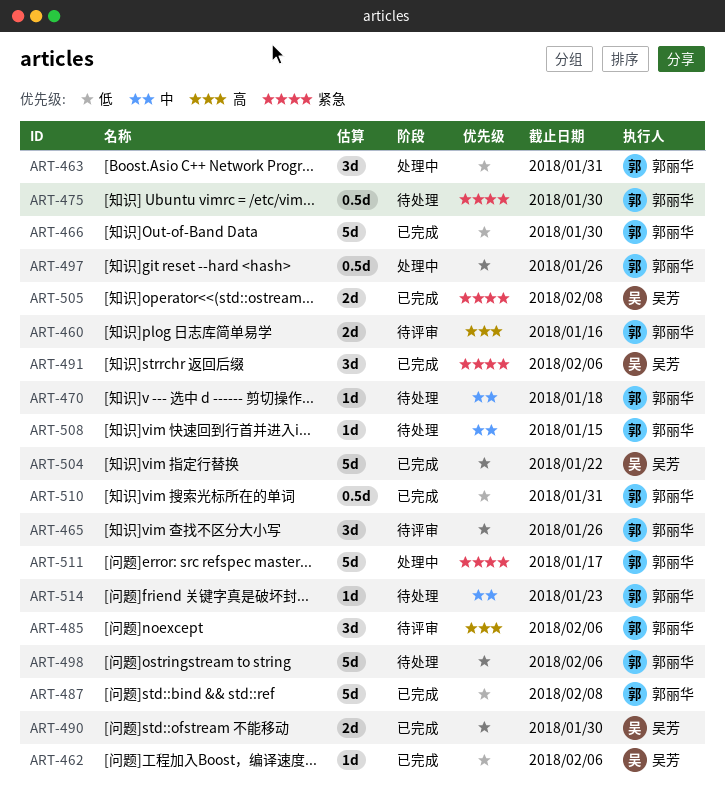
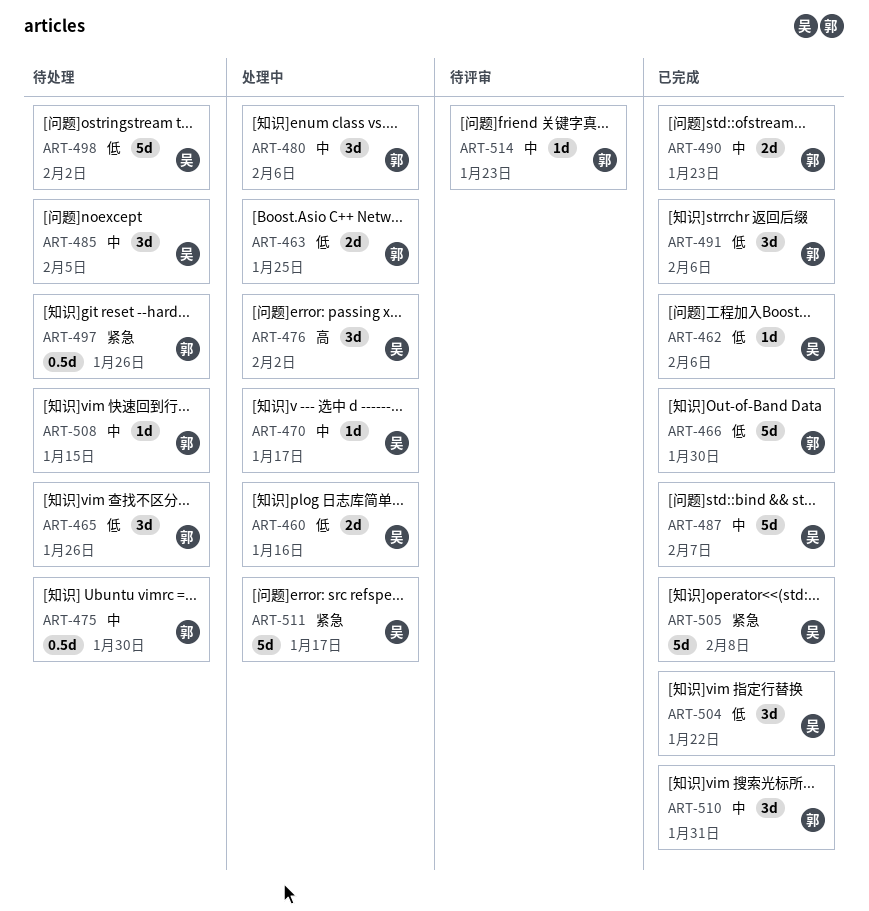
ART-460, status: 待评审 -> 处理中
ART-460, owner: 郭丽华 -> 吴芳
ART-460, priority: 高 -> 低
ART-463, estimate: 3d -> 2d
ART-463, due: Jan 31 -> Jan 25
ART-465, status: 待评审 -> 待处理
ART-470, status: 待处理 -> 处理中
ART-470, owner: 郭丽华 -> 吴芳
ART-470, due: Jan 18 -> Jan 17
ART-475, priority: 紧急 -> 中
ART-476: none -> present
ART-480: none -> present
ART-485, status: 待评审 -> 待处理
ART-485, owner: 郭丽华 -> 吴芳
ART-485, priority: 高 -> 中
ART-485, due: Feb 6 -> Feb 5
ART-487, owner: 郭丽华 -> 吴芳
ART-487, priority: 低 -> 中
ART-487, due: Feb 8 -> Feb 7
ART-490, owner: 吴芳 -> 郭丽华
ART-490, priority: 低 -> 中
ART-490, due: Jan 30 -> Jan 23
ART-491, owner: 吴芳 -> 郭丽华
ART-491, priority: 紧急 -> 低
ART-497, status: 处理中 -> 待处理
ART-497, priority: 低 -> 紧急
ART-498, owner: 郭丽华 -> 吴芳
ART-498, due: Feb 6 -> Feb 2
ART-504, estimate: 5d -> 3d
ART-505, estimate: 2d -> 5d
ART-510, priority: 低 -> 中
ART-510, estimate: 0.5d -> 3d
ART-511, owner: 郭丽华 -> 吴芳
ART-514, status: 待处理 -> 待评审

